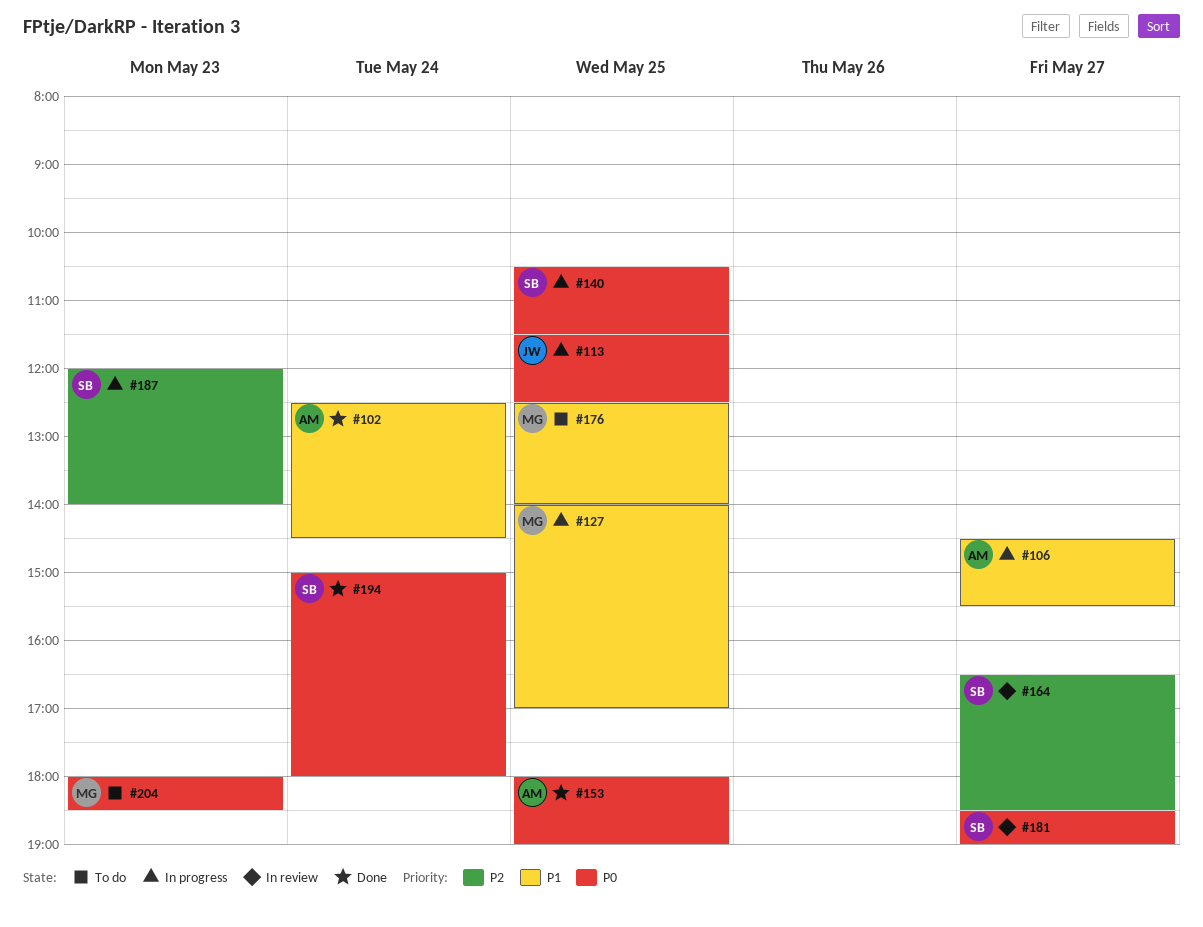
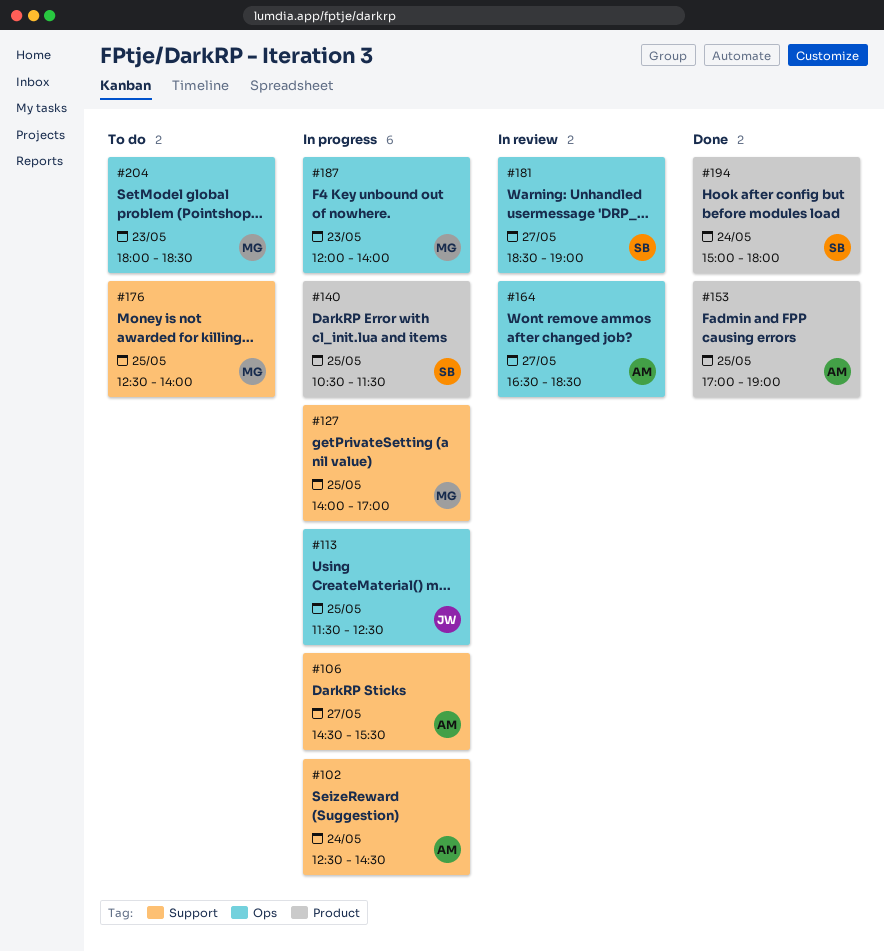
#102, status: Done -> In progress
#153, begins: 18:00 -> 17:00
#164, owner: SB -> AM
#187, owner: SB -> MG

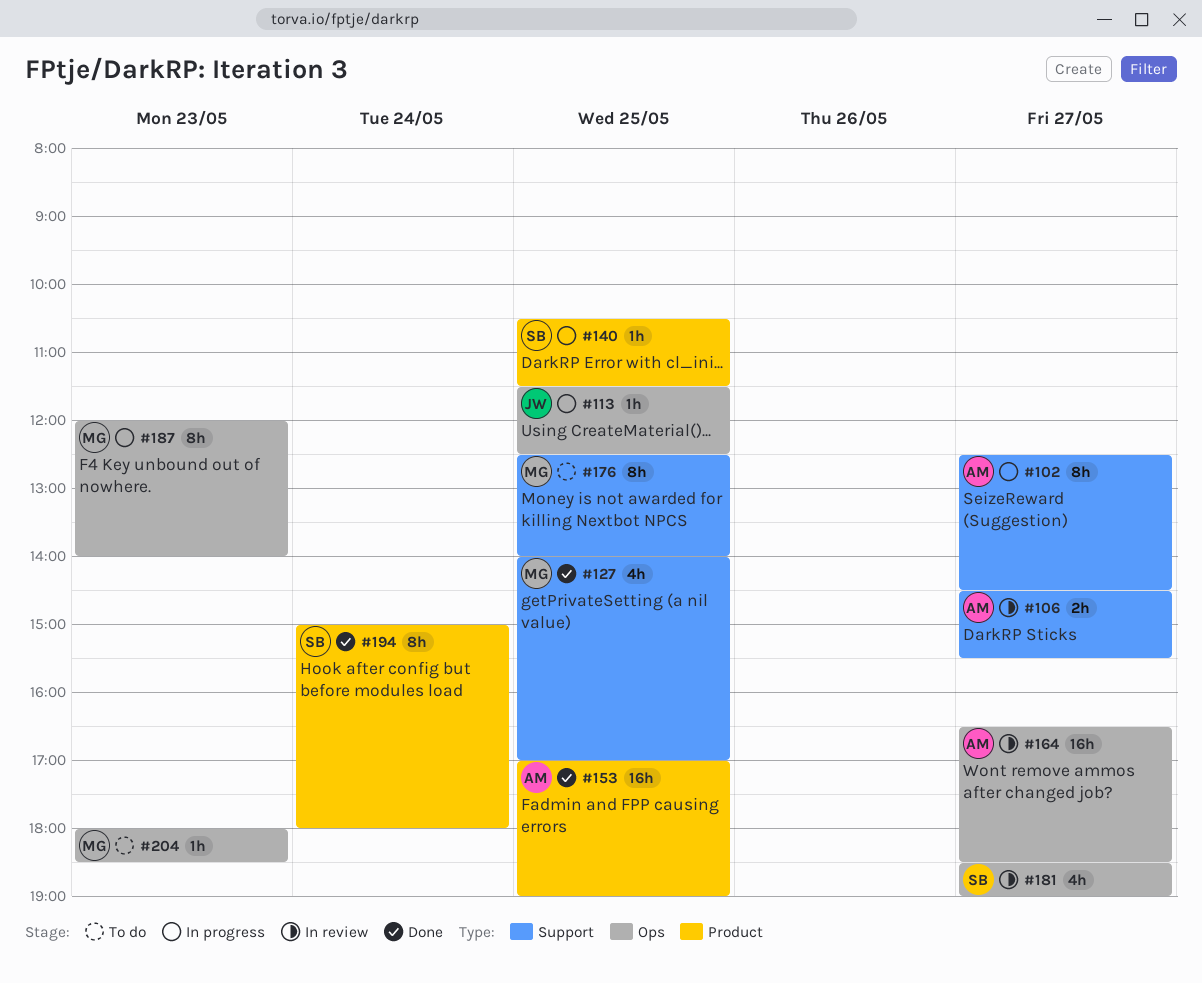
#102, day: May 24 -> May 27
#106, status: In progress -> In review
#127, status: In progress -> Done

